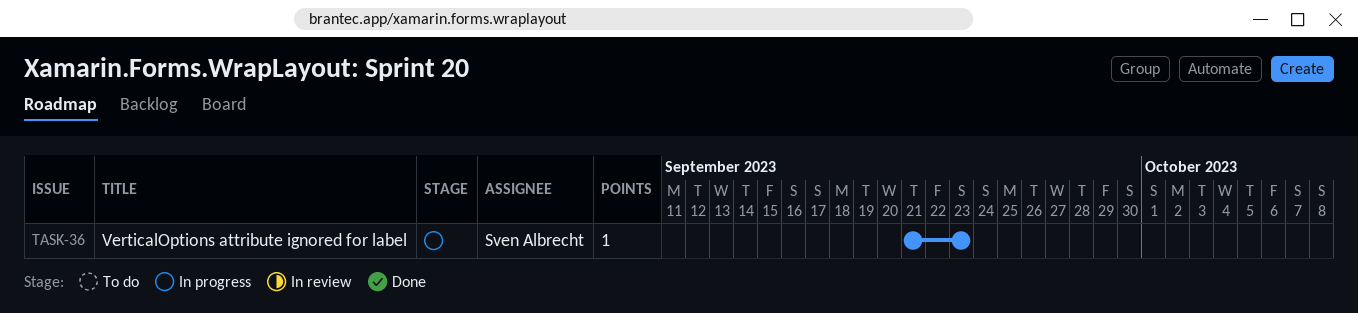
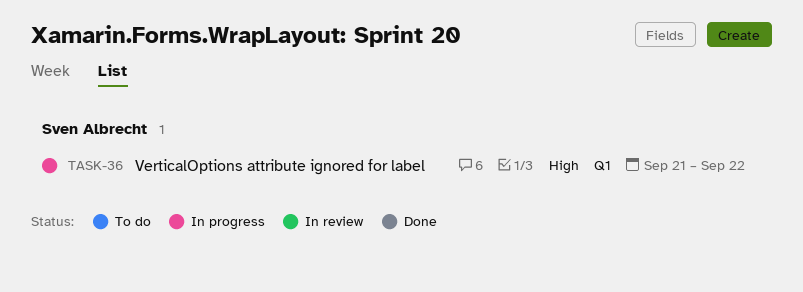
TASK-36, due: Sep 23 -> Sep 22

